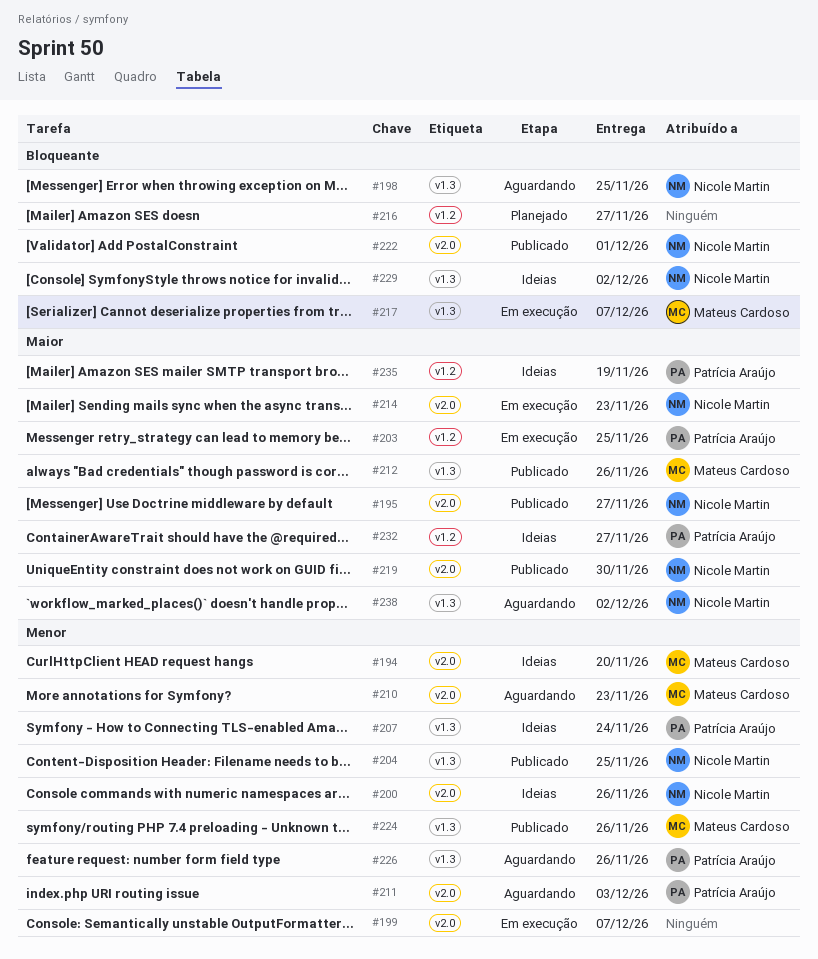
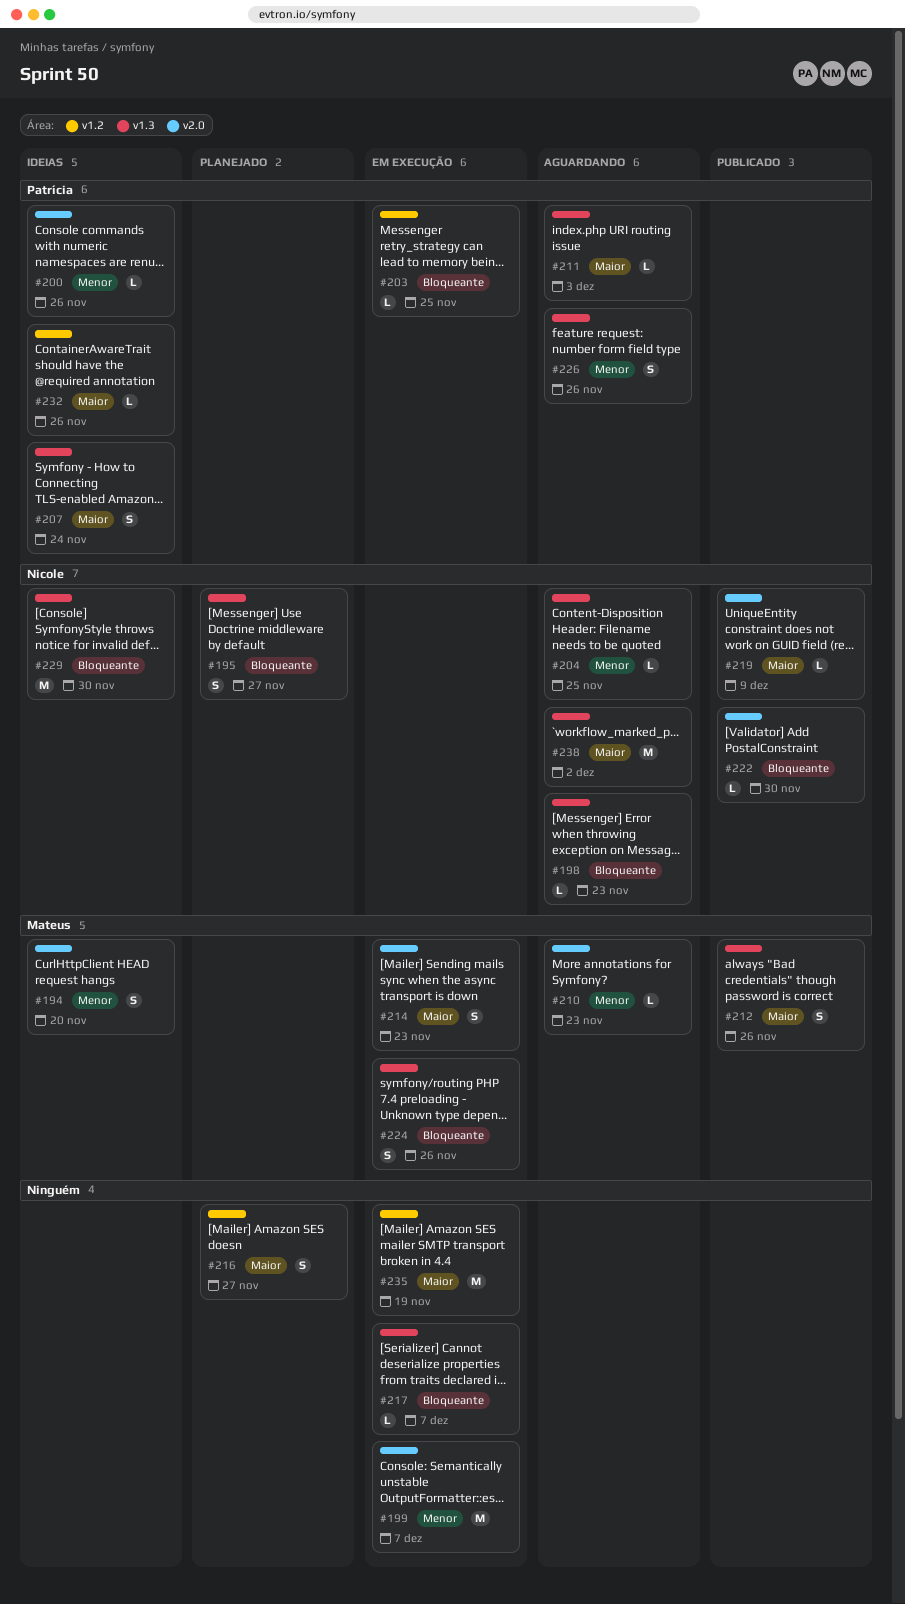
#195, status: Publicado -> Planejado
#195, priority: Maior -> Bloqueante
#195, label: v2.0 -> v1.3
#198, due: Nov 25 -> Nov 23
#200, owner: Nicole Martin -> Patrícia Araújo
#203, priority: Maior -> Bloqueante
#204, status: Publicado -> Aguardando
#207, priority: Menor -> Maior
#211, priority: Menor -> Maior
#211, label: v2.0 -> v1.3
#214, owner: Nicole Martin -> Mateus Cardoso
#216, priority: Bloqueante -> Maior
#217, owner: Mateus Cardoso -> none
#219, due: Nov 30 -> Dec 9
#222, due: Dec 1 -> Nov 30
#224, status: Publicado -> Em execução
#224, priority: Menor -> Bloqueante
#229, due: Dec 2 -> Nov 30
#232, due: Nov 27 -> Nov 26
#235, status: Ideias -> Em execução
#235, owner: Patrícia Araújo -> none

